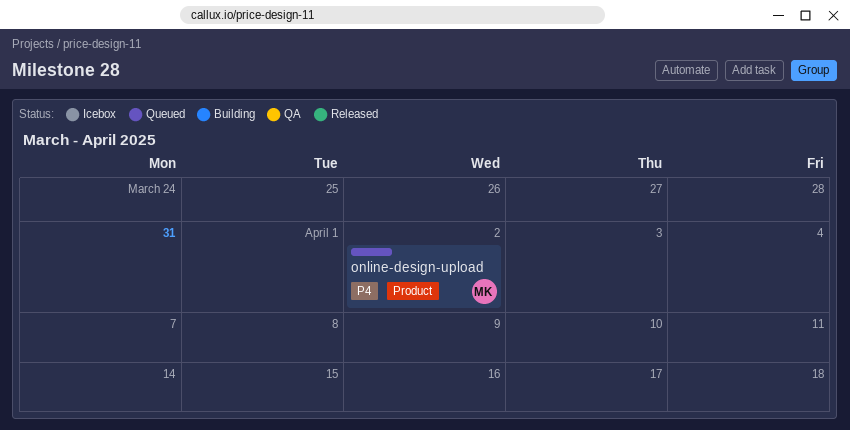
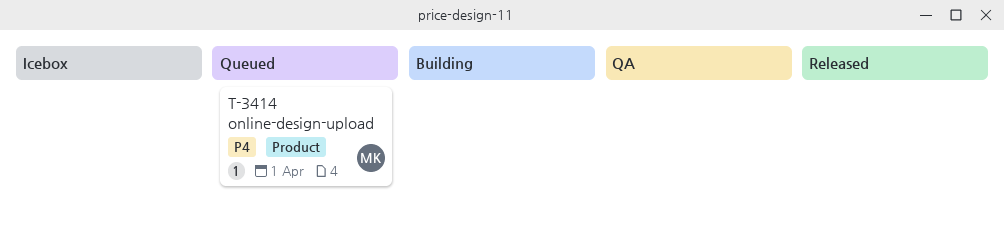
online-design-upload, due: Apr 2 -> Apr 1

